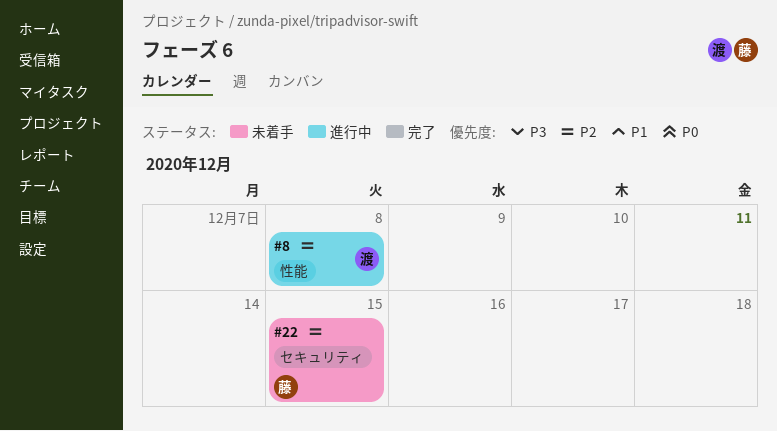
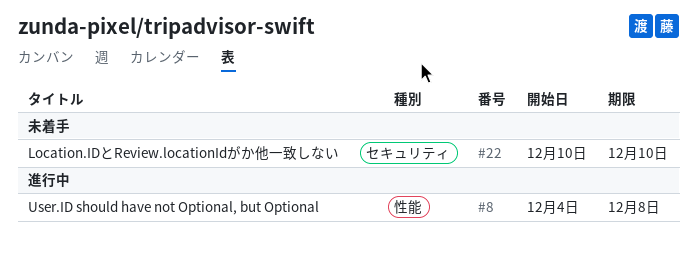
#22, due: Dec 15 -> Dec 10

